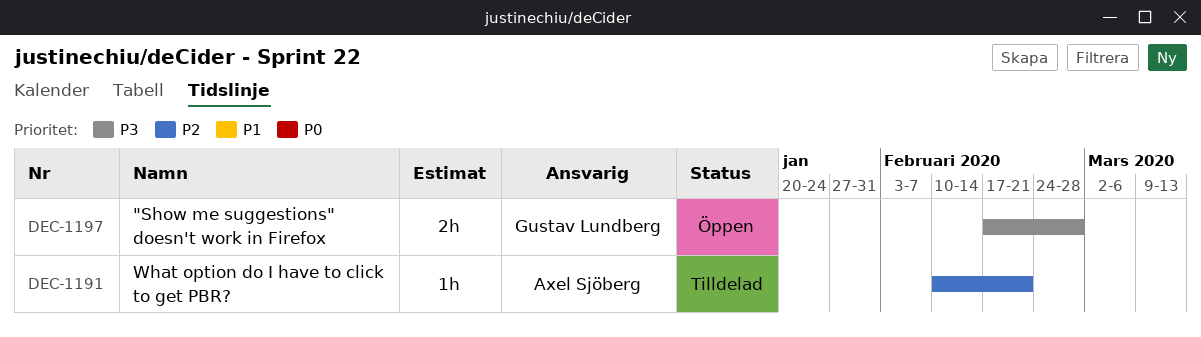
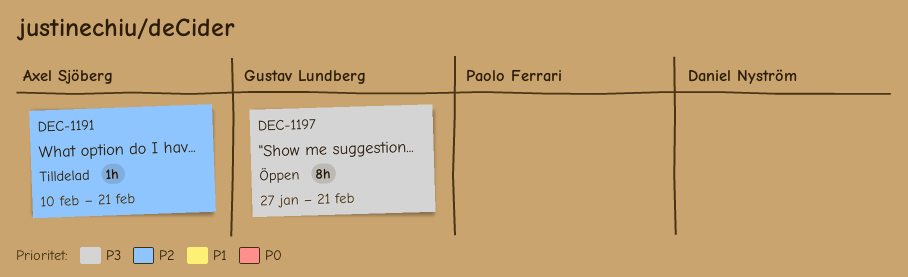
DEC-1197, estimate: 2h -> 8h
DEC-1197, start: Feb 17 -> Jan 27
DEC-1197, due: Feb 28 -> Feb 21

